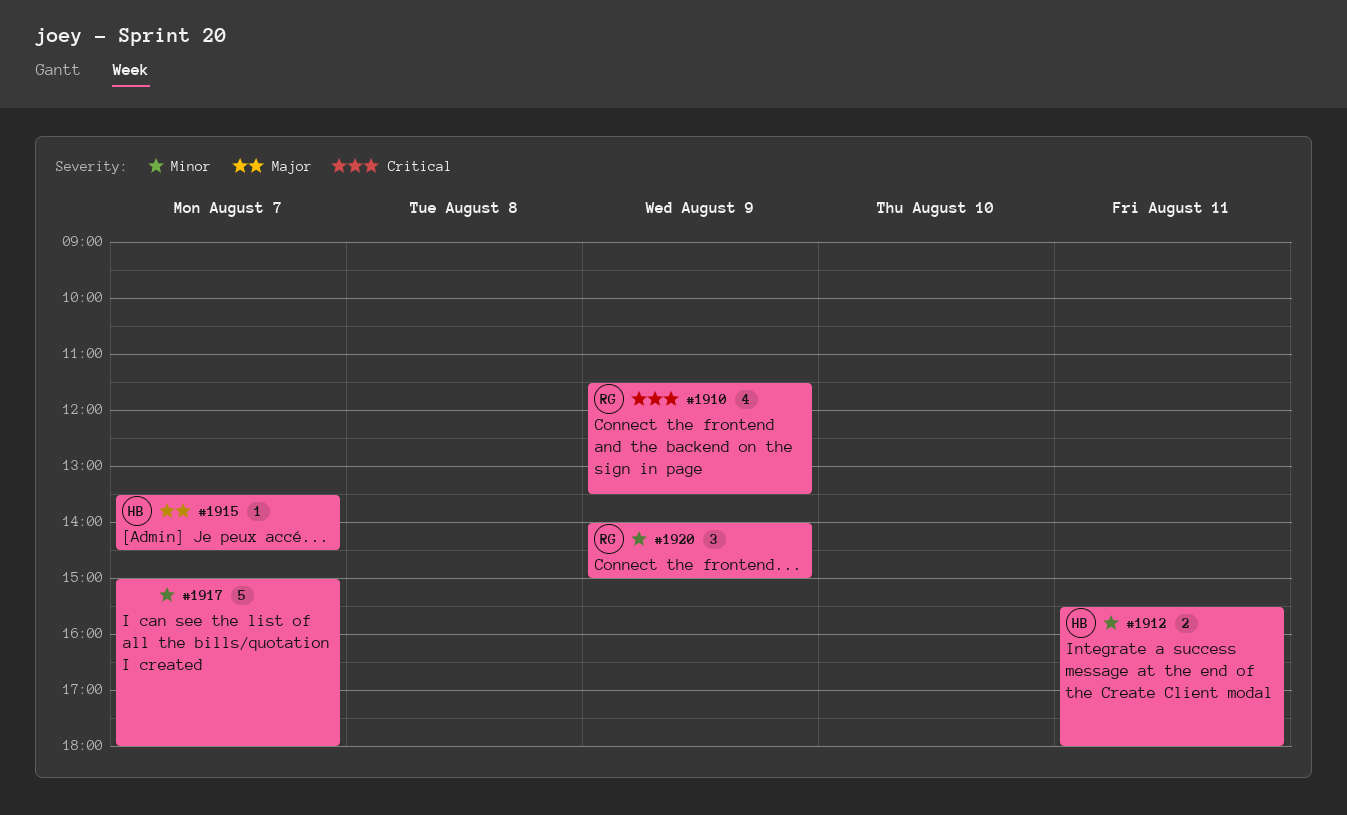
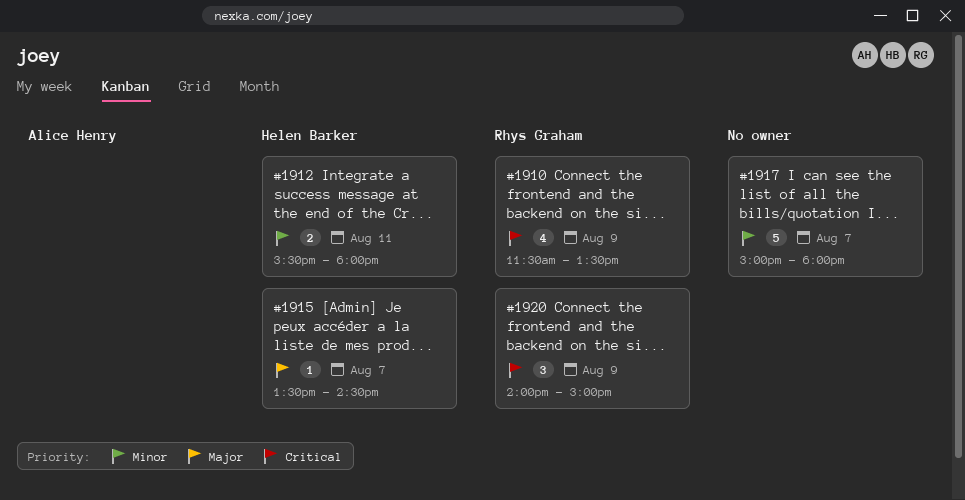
#1920, priority: Minor -> Critical

